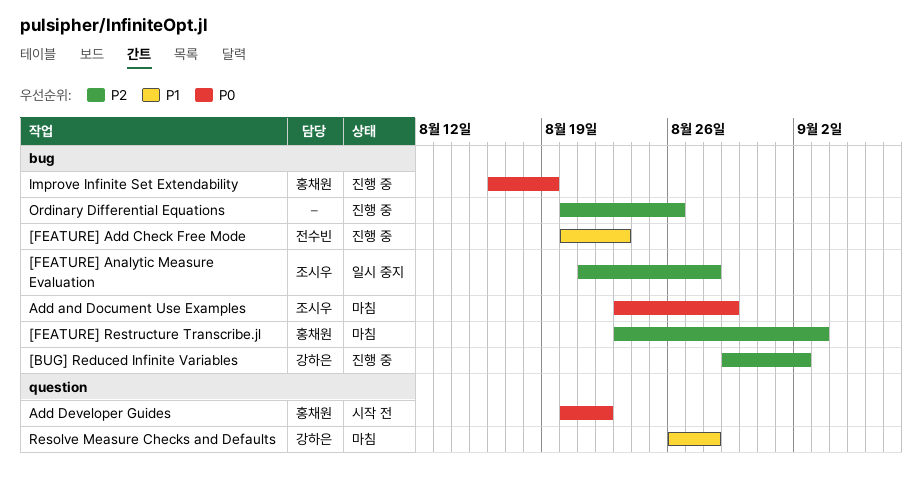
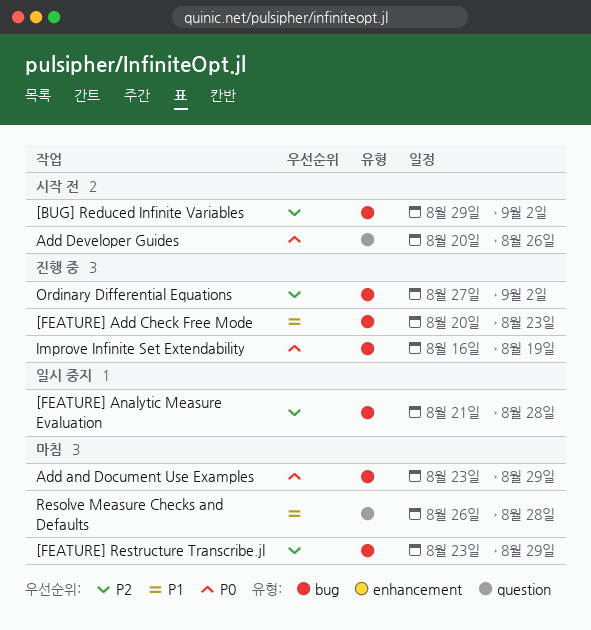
[BUG] Reduced Infinite Variables, status: 진행 중 -> 시작 전
[FEATURE] Restructure Transcribe.jl, due: Sep 3 -> Aug 29
Add Developer Guides, due: Aug 22 -> Aug 26
Ordinary Differential Equations, start: Aug 20 -> Aug 27
Ordinary Differential Equations, due: Aug 26 -> Sep 2

